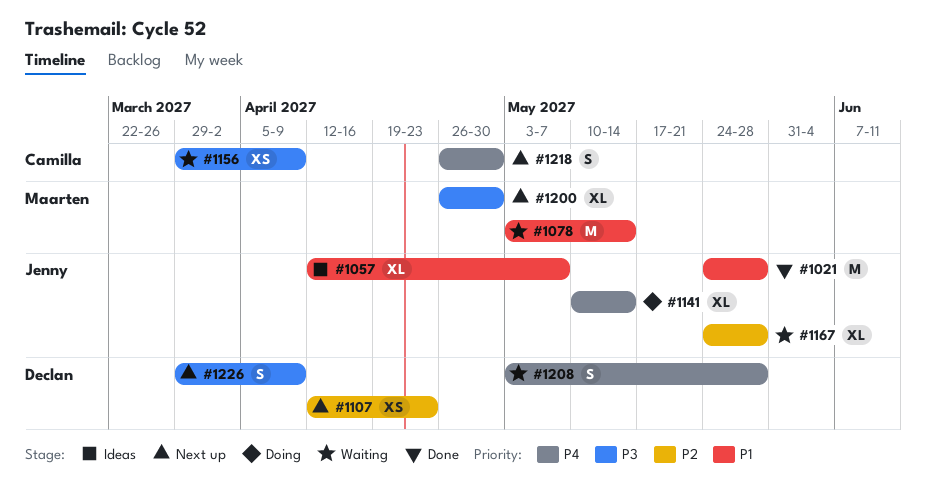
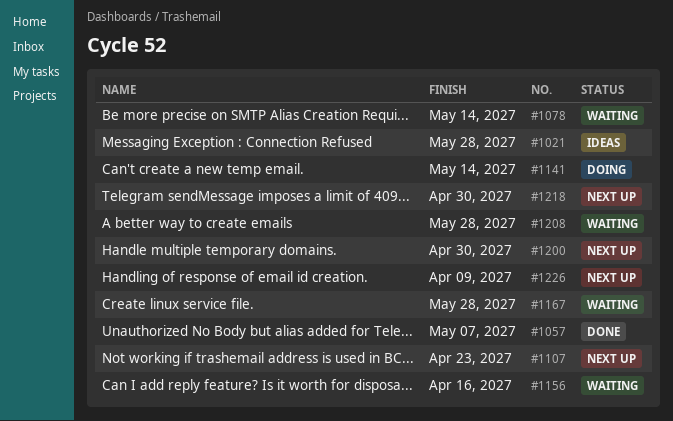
#1021, status: Done -> Ideas
#1057, status: Ideas -> Done
#1156, due: Apr 9 -> Apr 16

